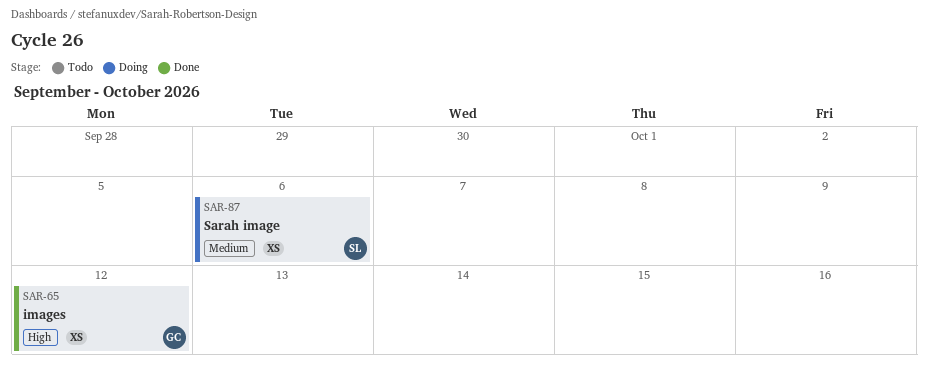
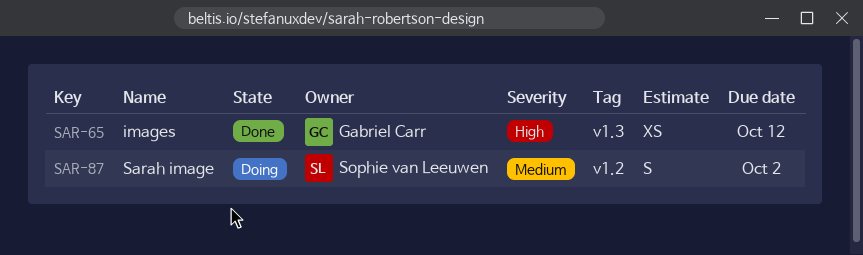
SAR-87, estimate: XS -> S
SAR-87, due: Oct 6 -> Oct 2

